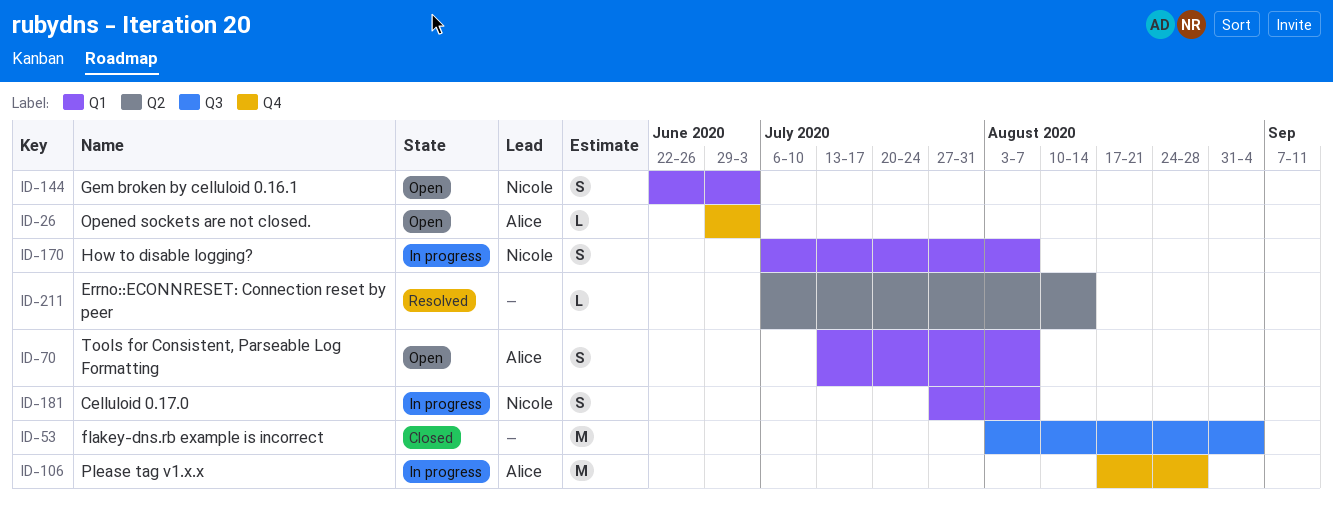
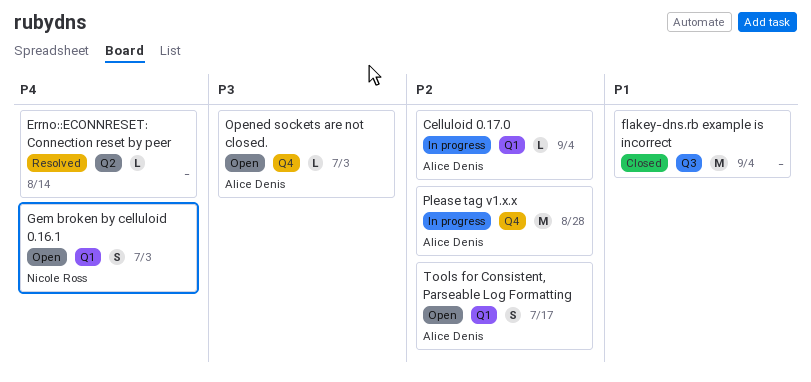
Celluloid 0.17.0, owner: Nicole Ross -> Alice Denis
Celluloid 0.17.0, estimate: S -> L
Celluloid 0.17.0, due: Aug 7 -> Sep 4
How to disable logging?: present -> none
Tools for Consistent, Parseable Log Formatting, due: Aug 7 -> Jul 17

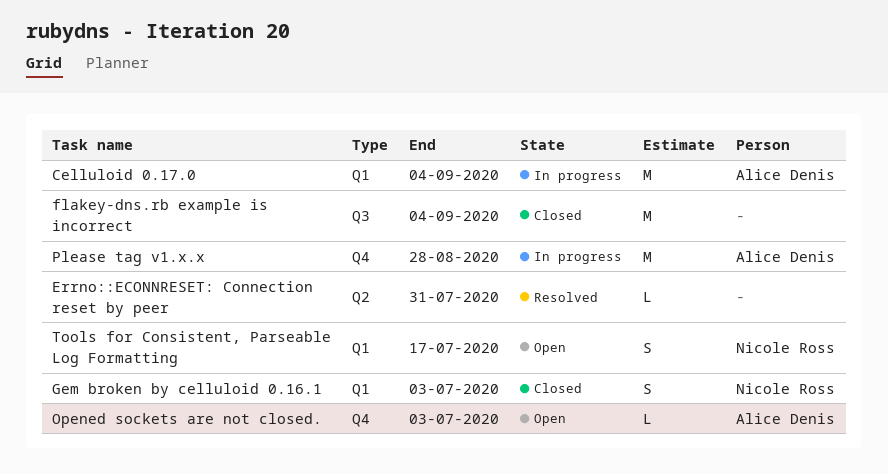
Celluloid 0.17.0, estimate: L -> M
Errno::ECONNRESET: Connection reset by peer, due: Aug 14 -> Jul 31
Gem broken by celluloid 0.16.1, status: Open -> Closed
Tools for Consistent, Parseable Log Formatting, owner: Alice Denis -> Nicole Ross

